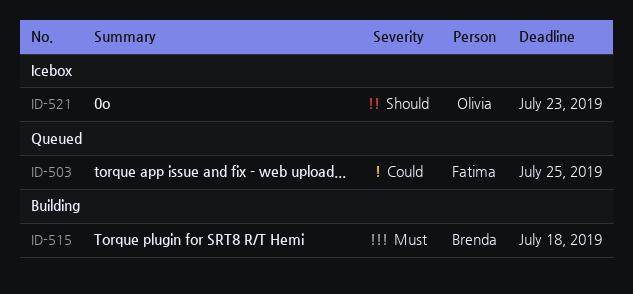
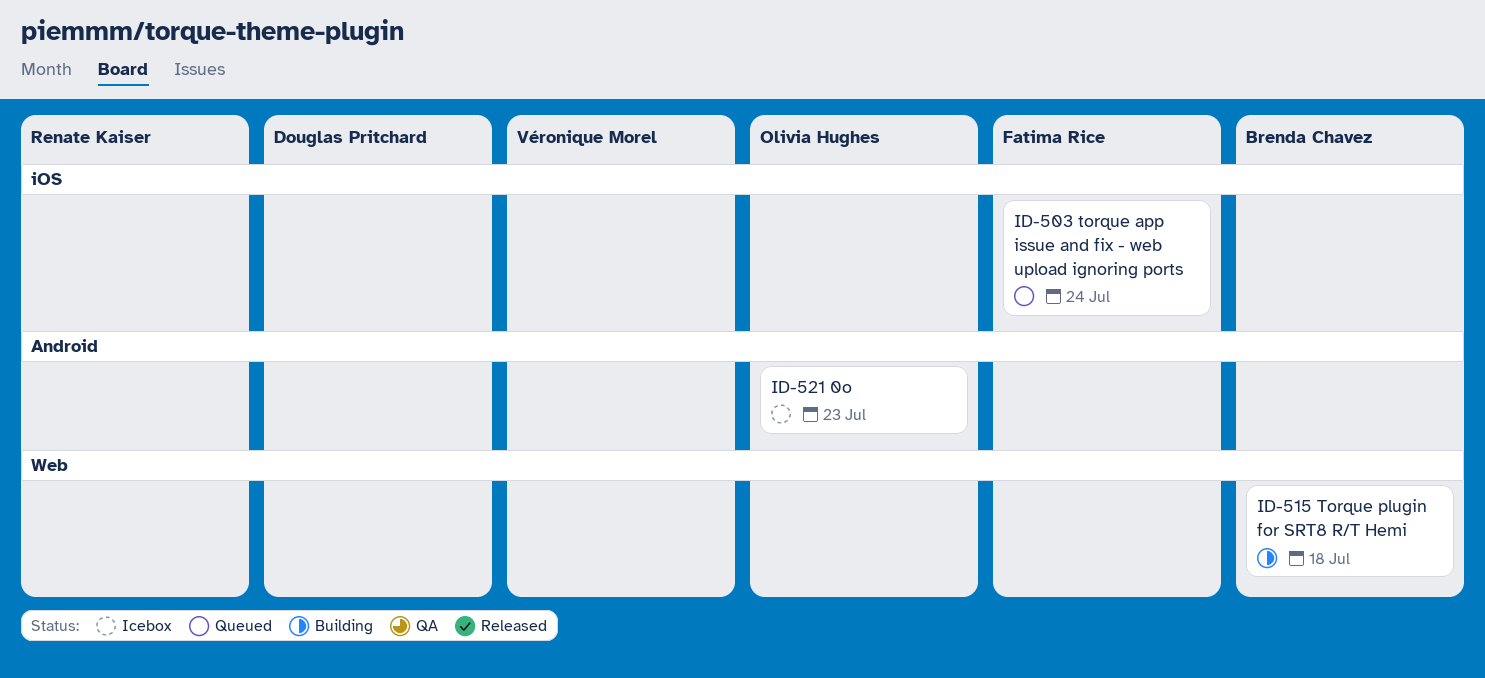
ID-503, due: Jul 25 -> Jul 24

